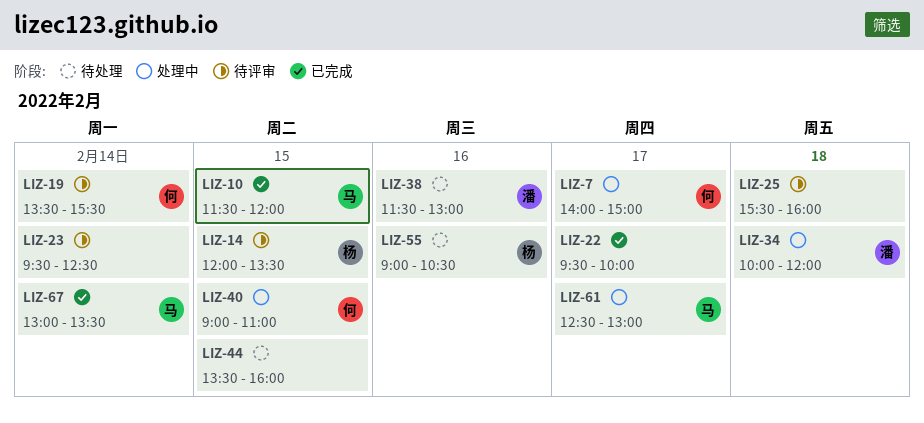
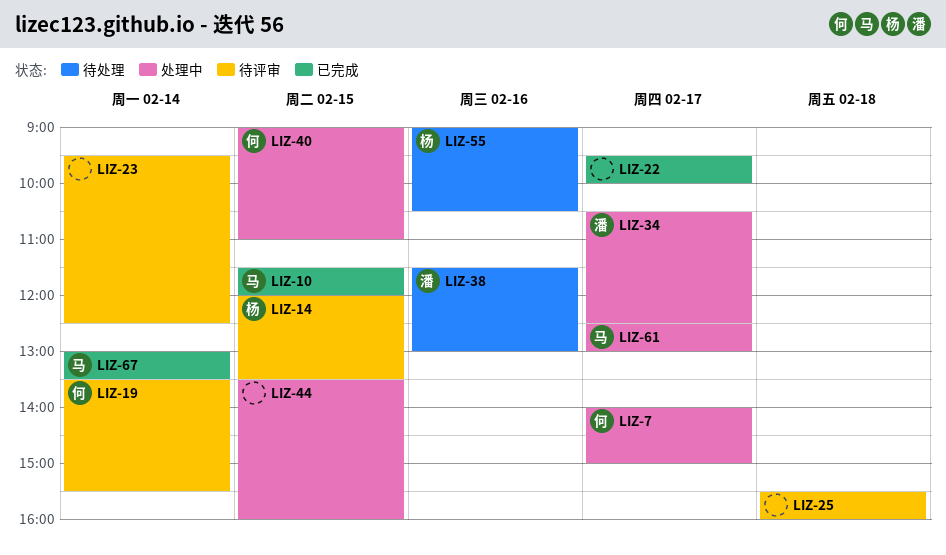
LIZ-34, day: Feb 18 -> Feb 17
LIZ-34, begins: 10:00 -> 10:30
LIZ-34, ends: 12:00 -> 12:30
LIZ-44, status: 待处理 -> 处理中

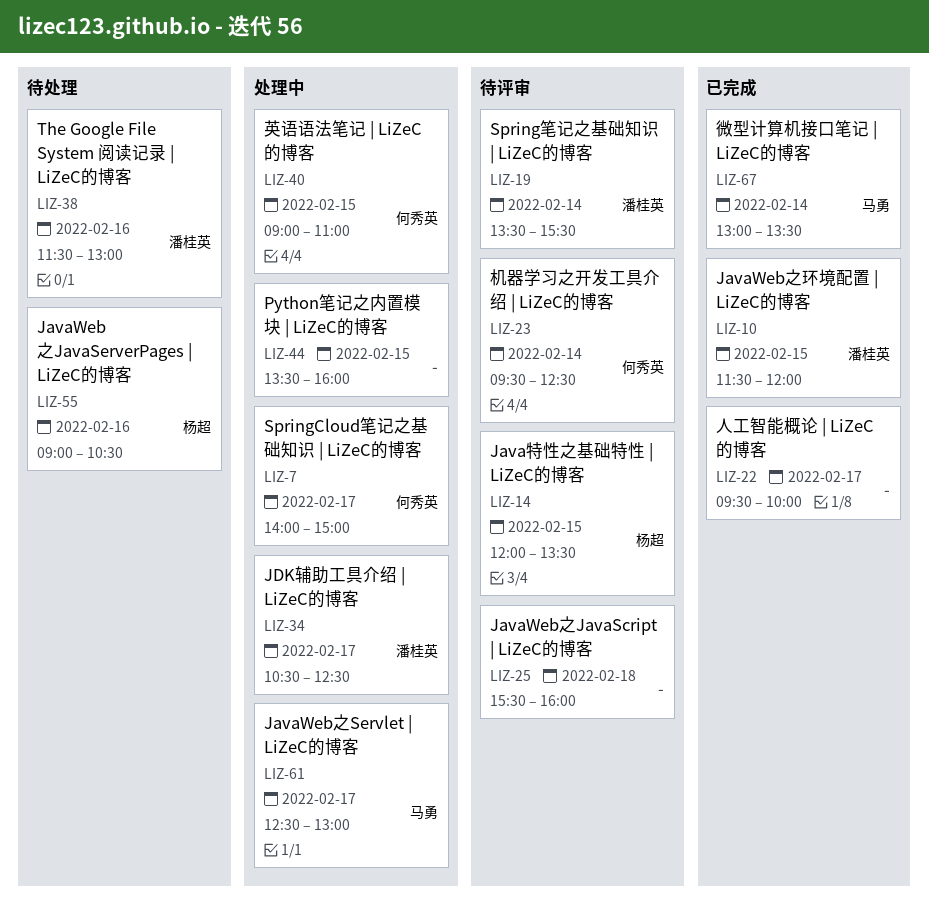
LIZ-10, owner: 马勇 -> 潘桂英
LIZ-19, owner: 何秀英 -> 潘桂英
LIZ-23, owner: none -> 何秀英

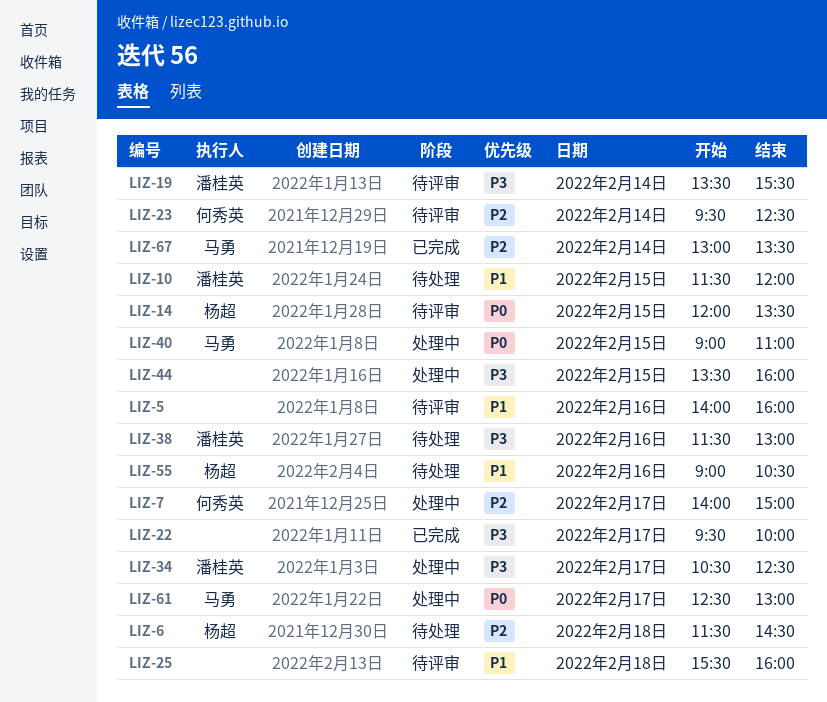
LIZ-5: none -> present
LIZ-6: none -> present
LIZ-10, status: 已完成 -> 待处理
LIZ-40, owner: 何秀英 -> 马勇

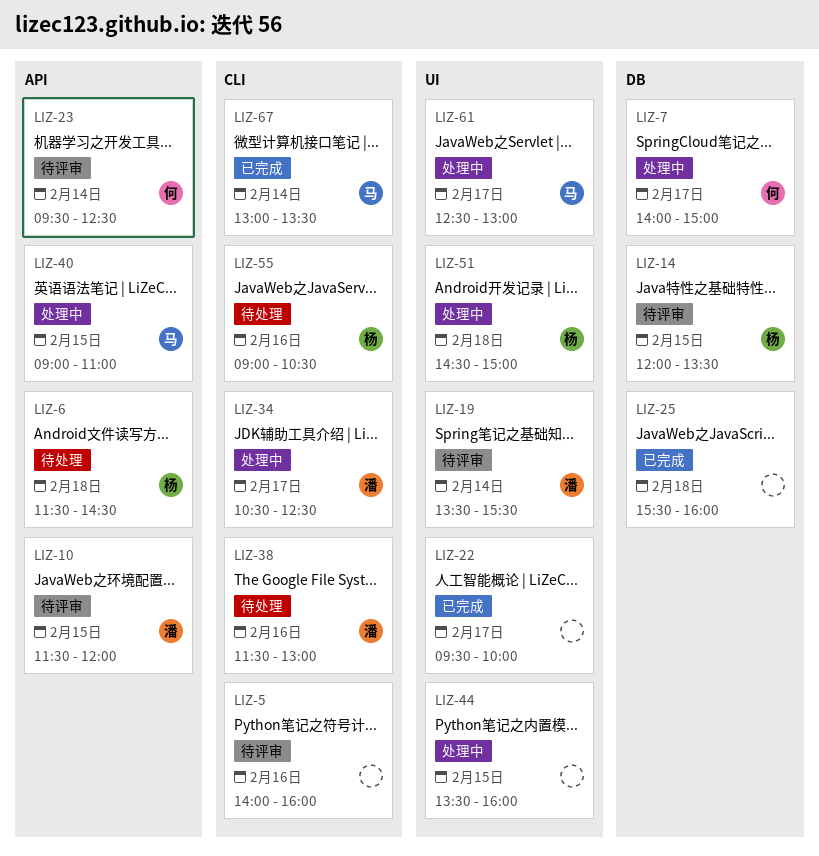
LIZ-10, status: 待处理 -> 待评审
LIZ-25, status: 待评审 -> 已完成
LIZ-51: none -> present

